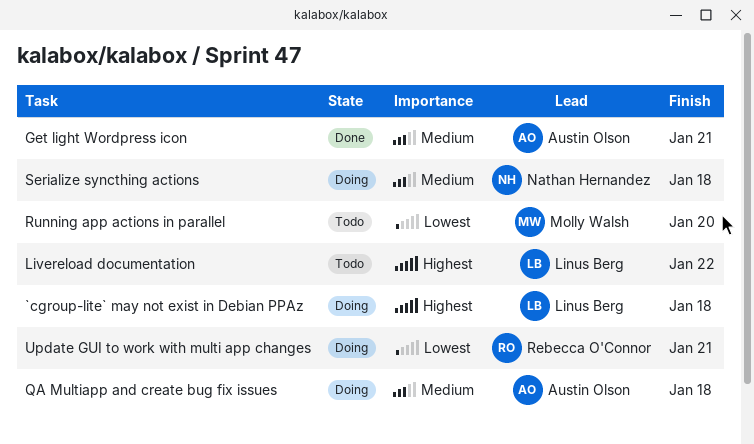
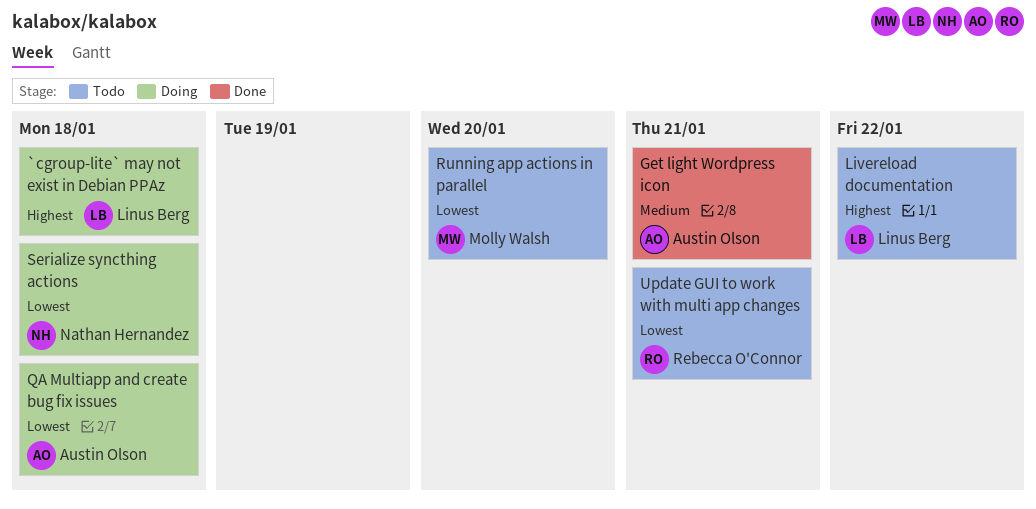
QA Multiapp and create bug fix issues, priority: Medium -> Lowest
Serialize syncthing actions, priority: Medium -> Lowest
Update GUI to work with multi app changes, status: Doing -> Todo

